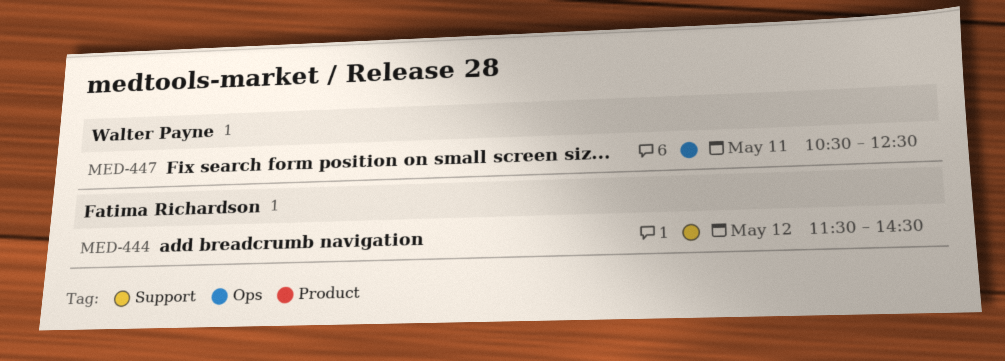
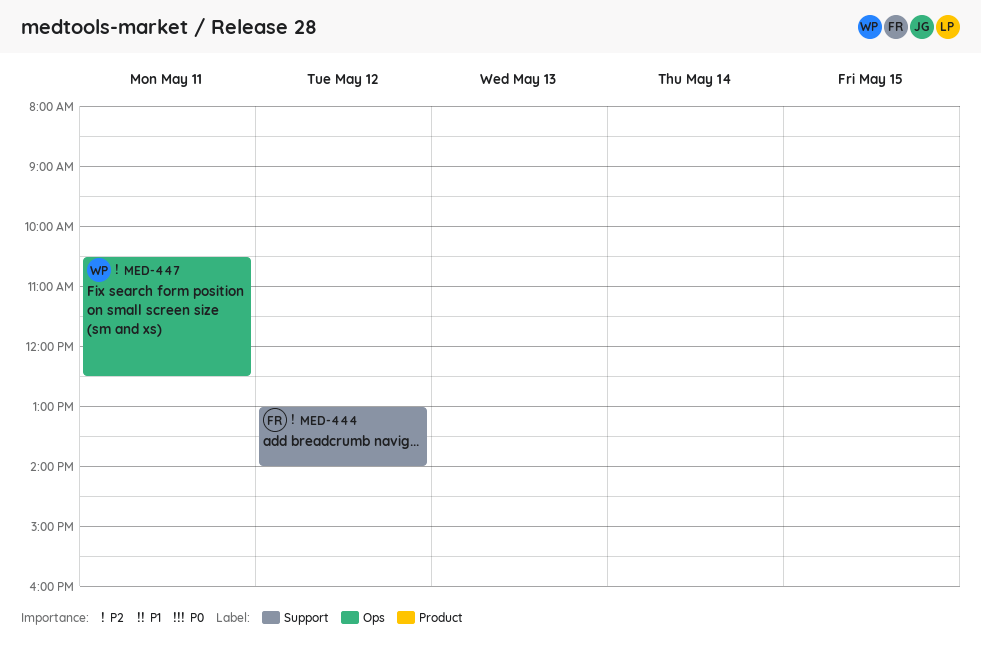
MED-444, begins: 11:30 -> 13:00
MED-444, ends: 14:30 -> 14:00

